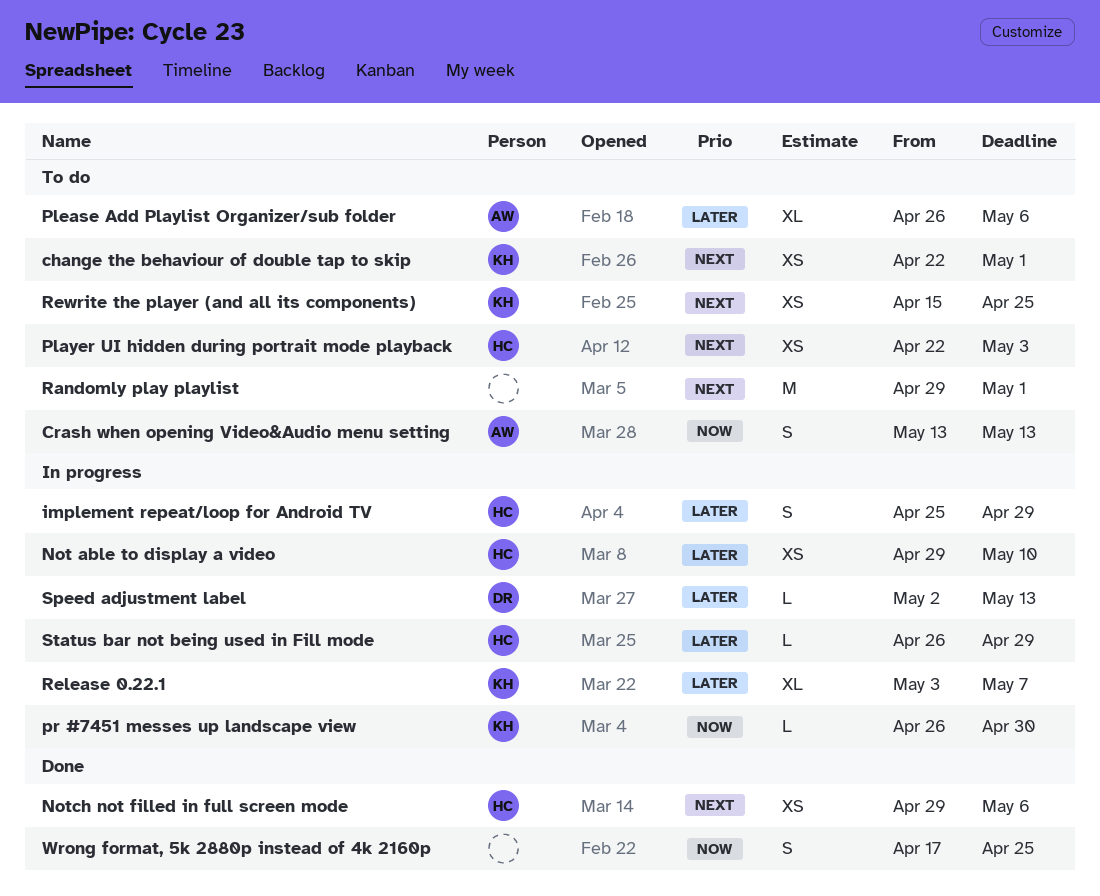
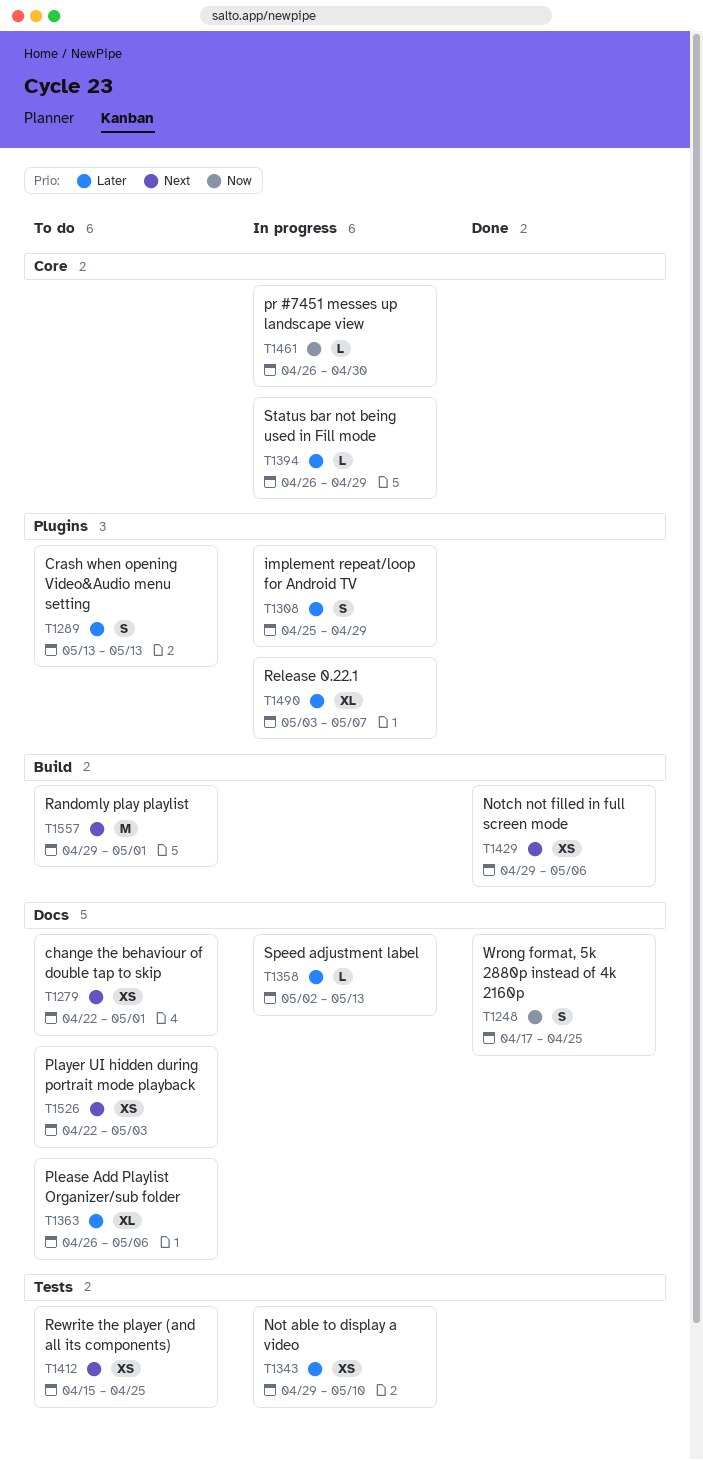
Crash when opening Video&Audio menu setting, priority: Now -> Later

